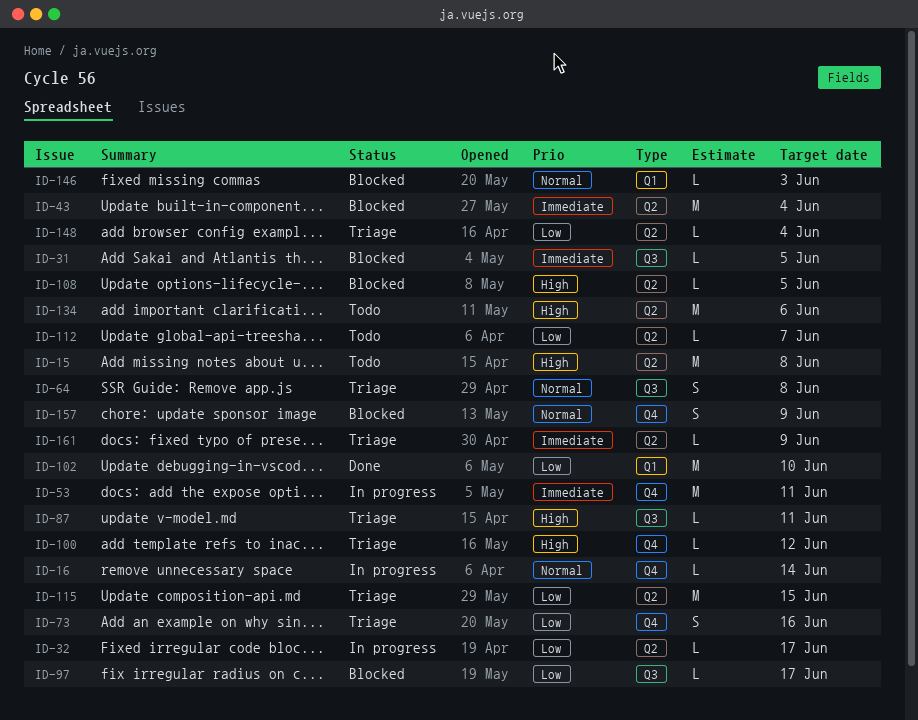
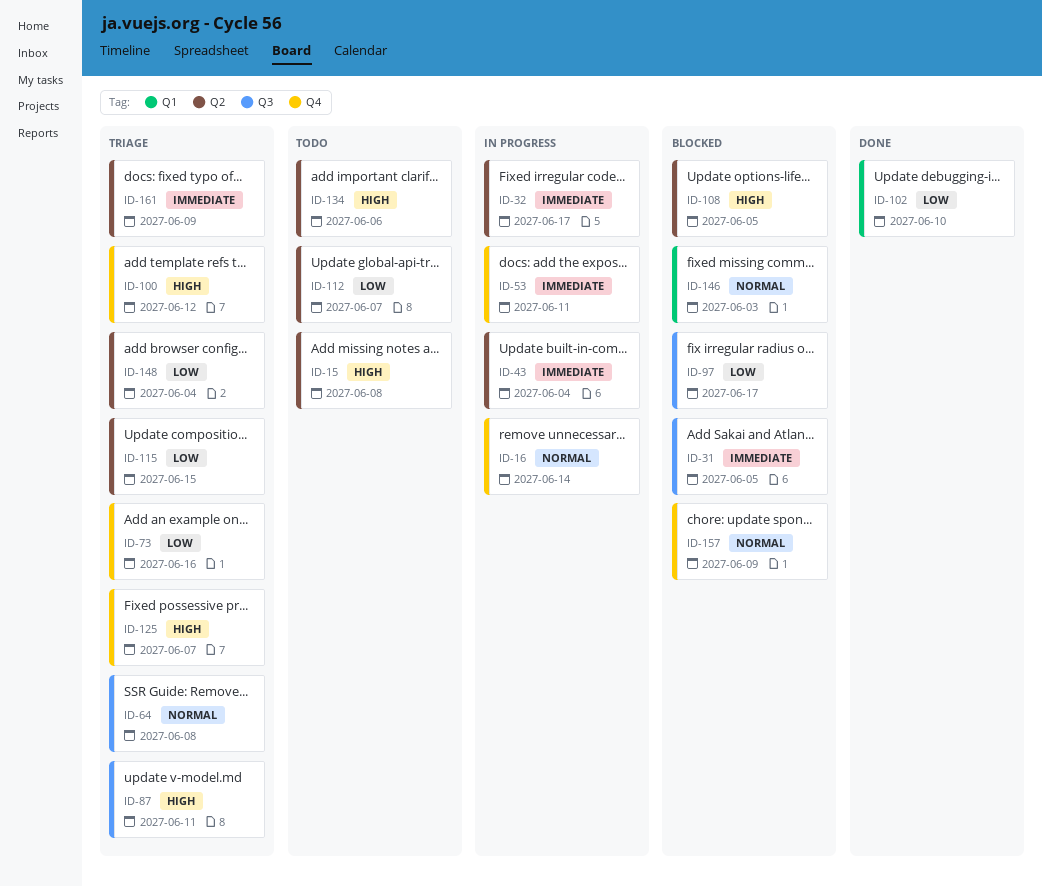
ID-32, priority: Low -> Immediate
ID-43, status: Blocked -> In progress
ID-125: none -> present

